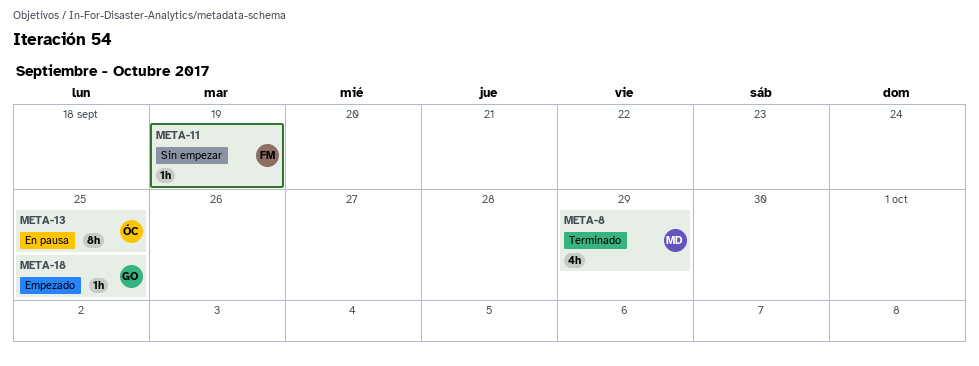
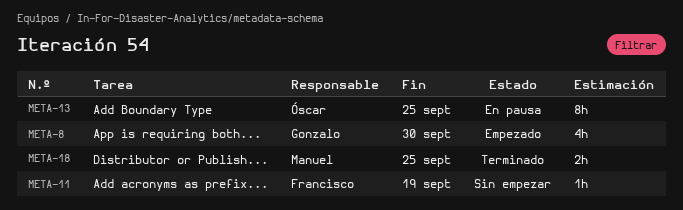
META-8, status: Terminado -> Empezado
META-8, owner: Manuel -> Gonzalo
META-8, due: Sep 29 -> Sep 30
META-18, status: Empezado -> Terminado
META-18, owner: Gonzalo -> Manuel
META-18, estimate: 1h -> 2h

